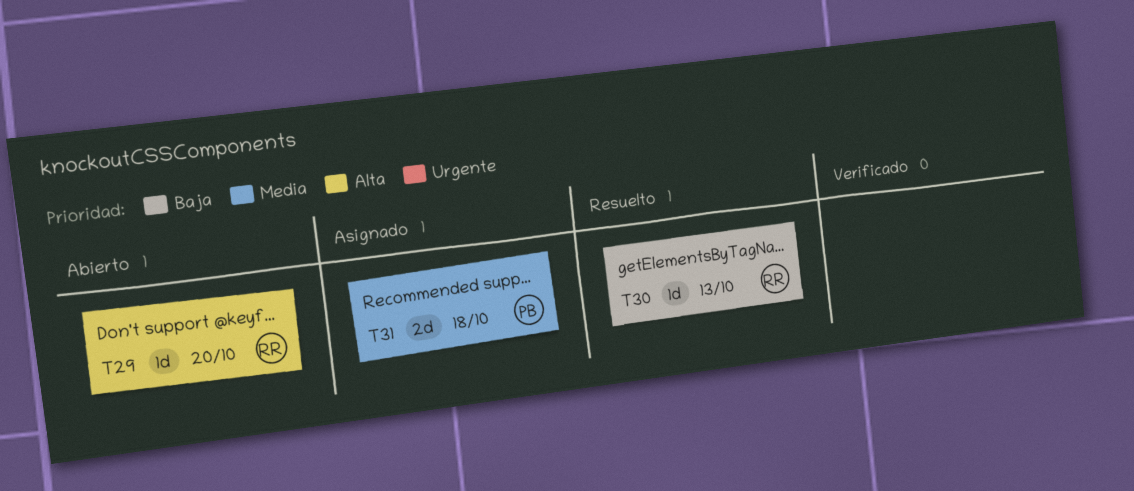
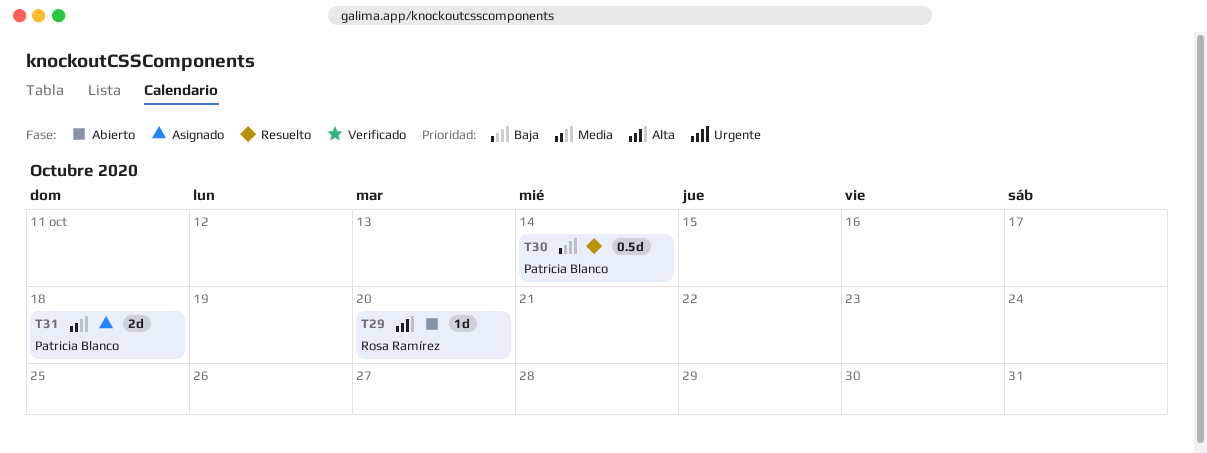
T30, owner: Rosa Ramírez -> Patricia Blanco
T30, estimate: 1d -> 0.5d
T30, due: Oct 13 -> Oct 14

